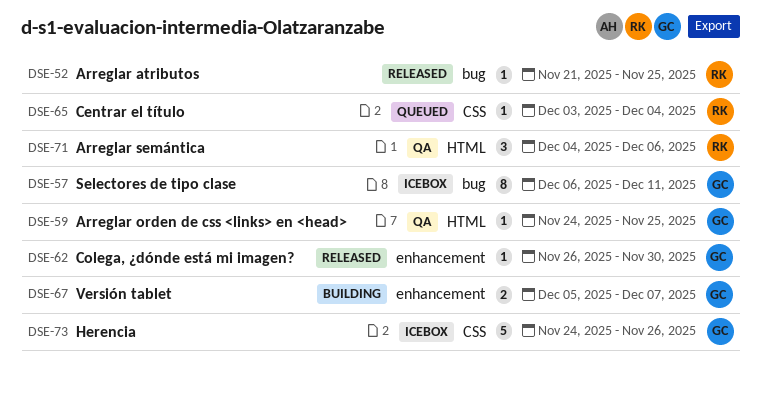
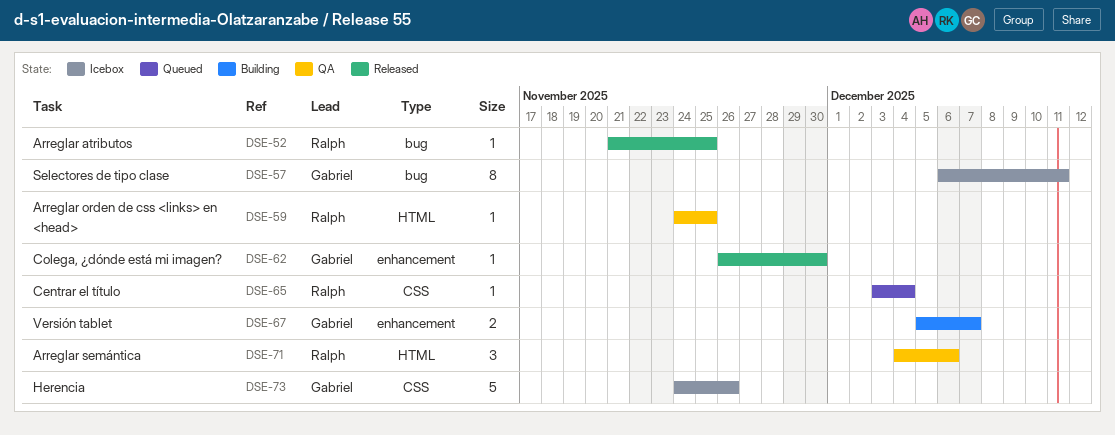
DSE-59, owner: Gabriel -> Ralph

